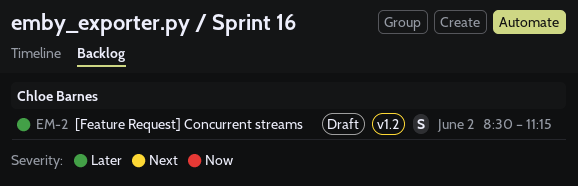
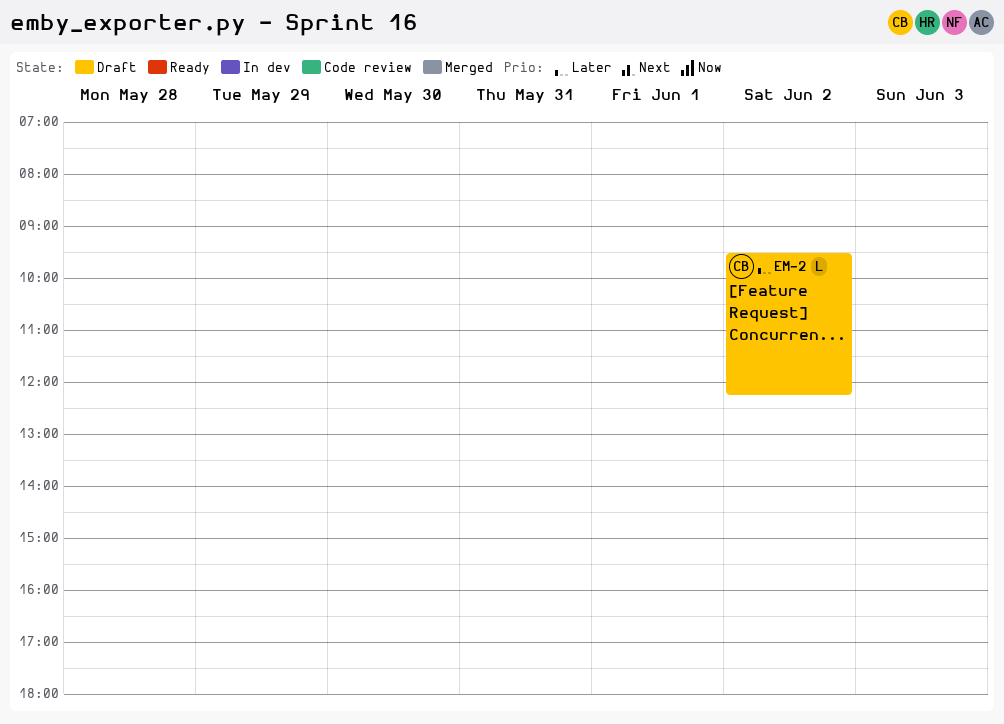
EM-2, estimate: S -> L
EM-2, begins: 08:30 -> 09:30
EM-2, ends: 11:15 -> 12:15

